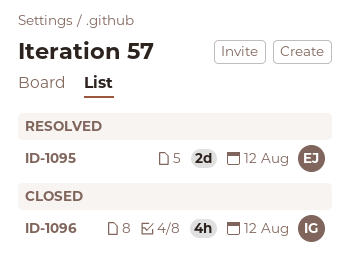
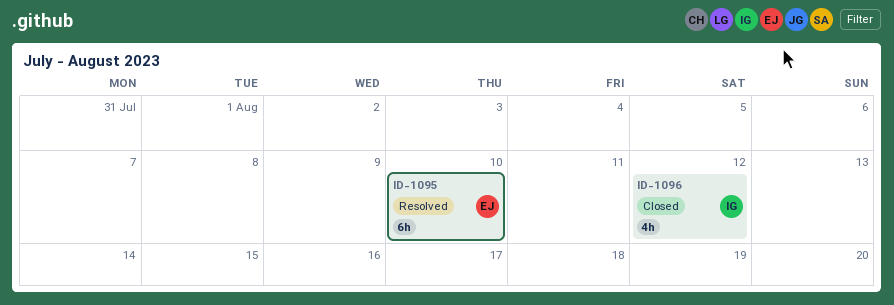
ID-1095, estimate: 2d -> 6h
ID-1095, due: Aug 12 -> Aug 10

